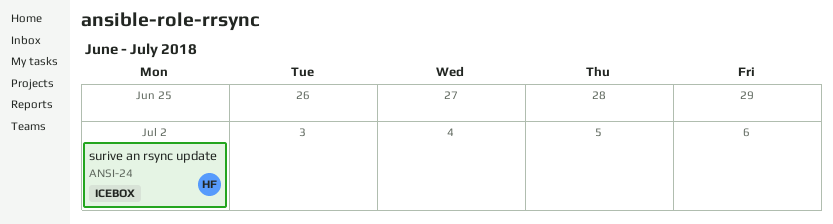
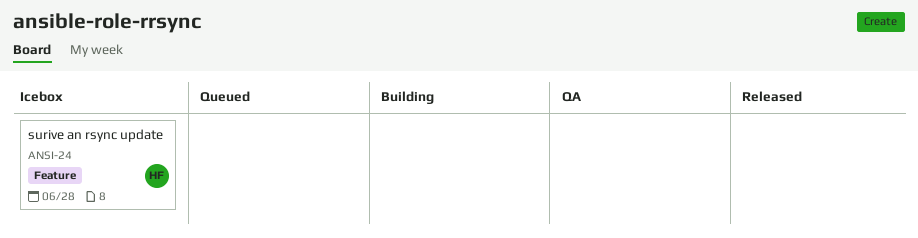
ANSI-24, due: Jul 2 -> Jun 28

